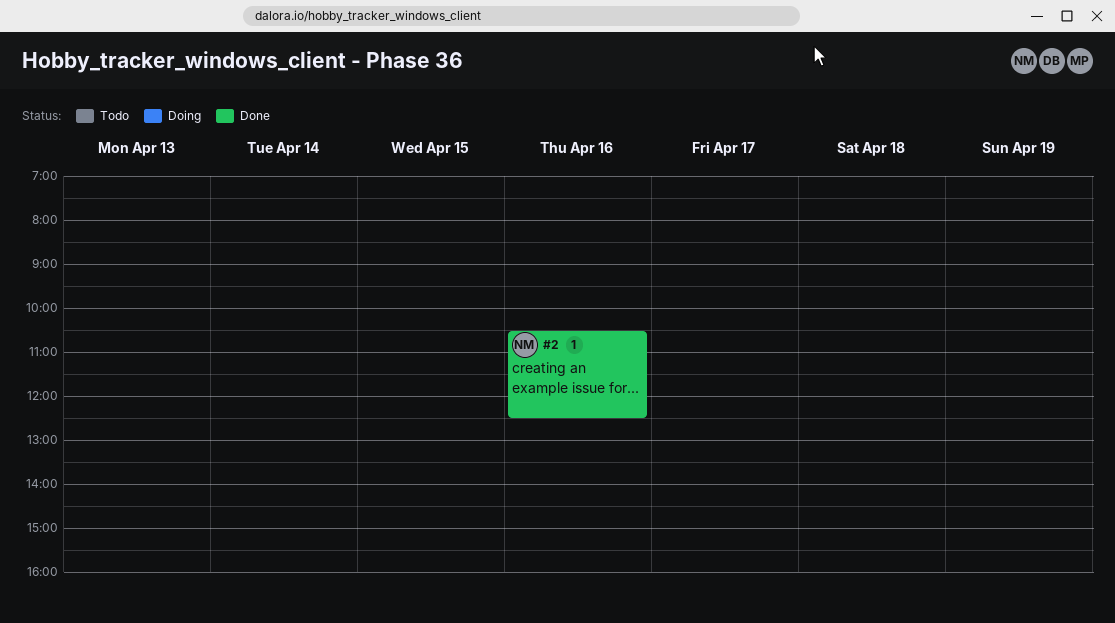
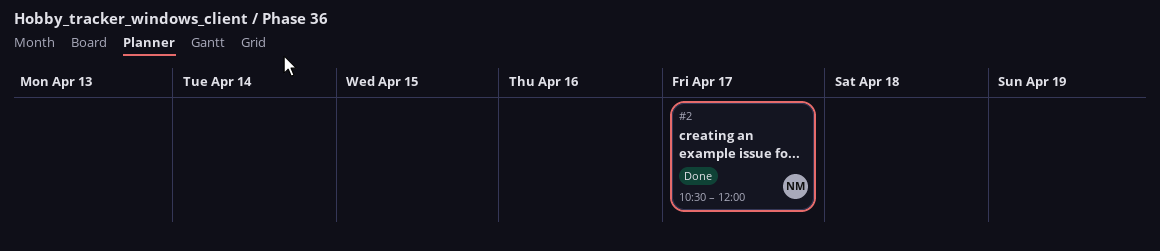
#2, day: Apr 16 -> Apr 17
#2, ends: 12:30 -> 12:00

